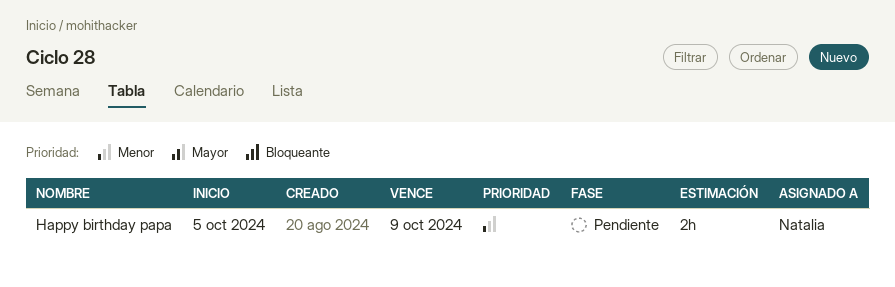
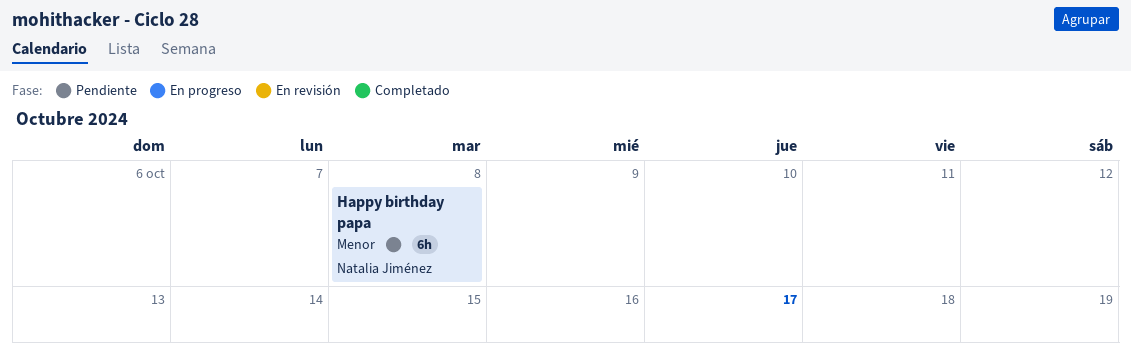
Happy birthday papa, estimate: 2h -> 6h
Happy birthday papa, due: Oct 9 -> Oct 8

